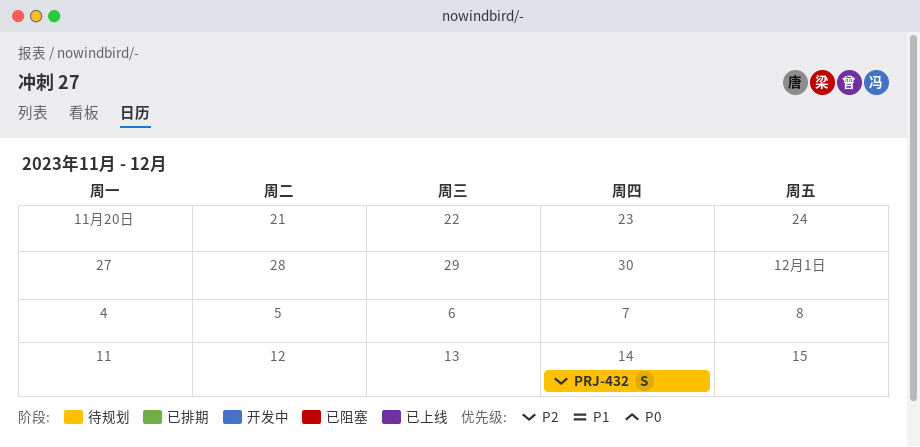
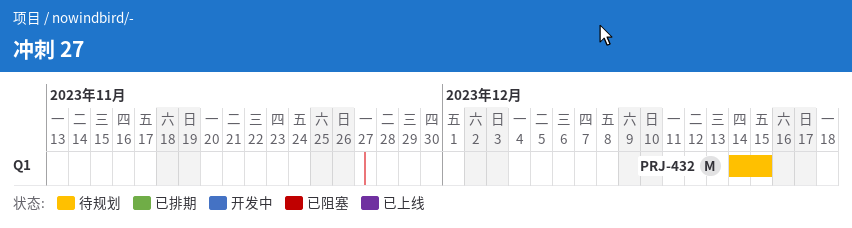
PRJ-432, estimate: S -> M
PRJ-432, due: Dec 14 -> Dec 15

